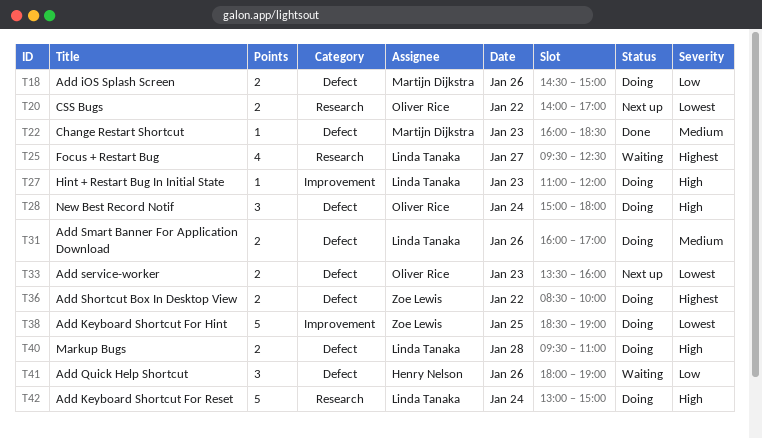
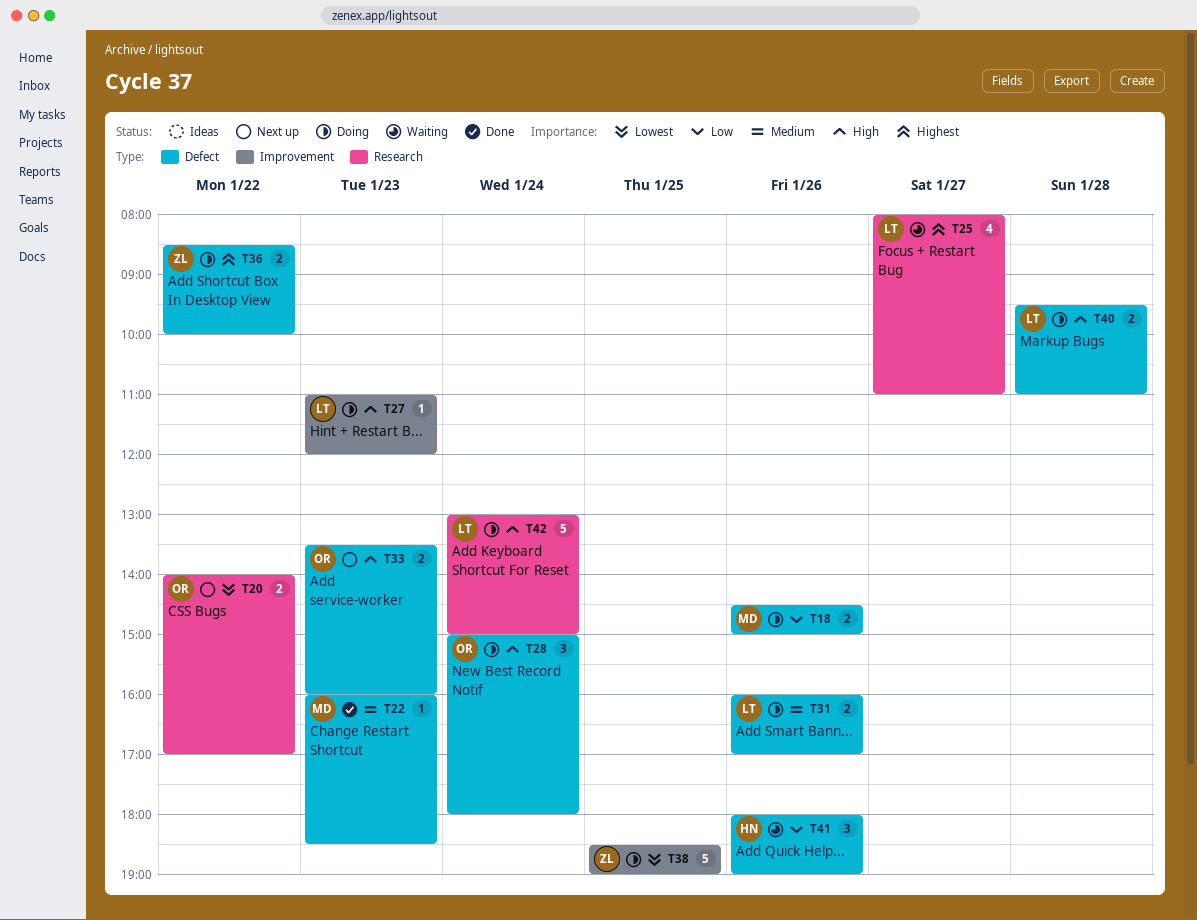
T25, begins: 09:30 -> 08:00
T25, ends: 12:30 -> 11:00
T33, priority: Lowest -> High

